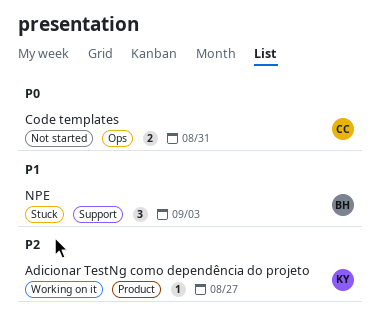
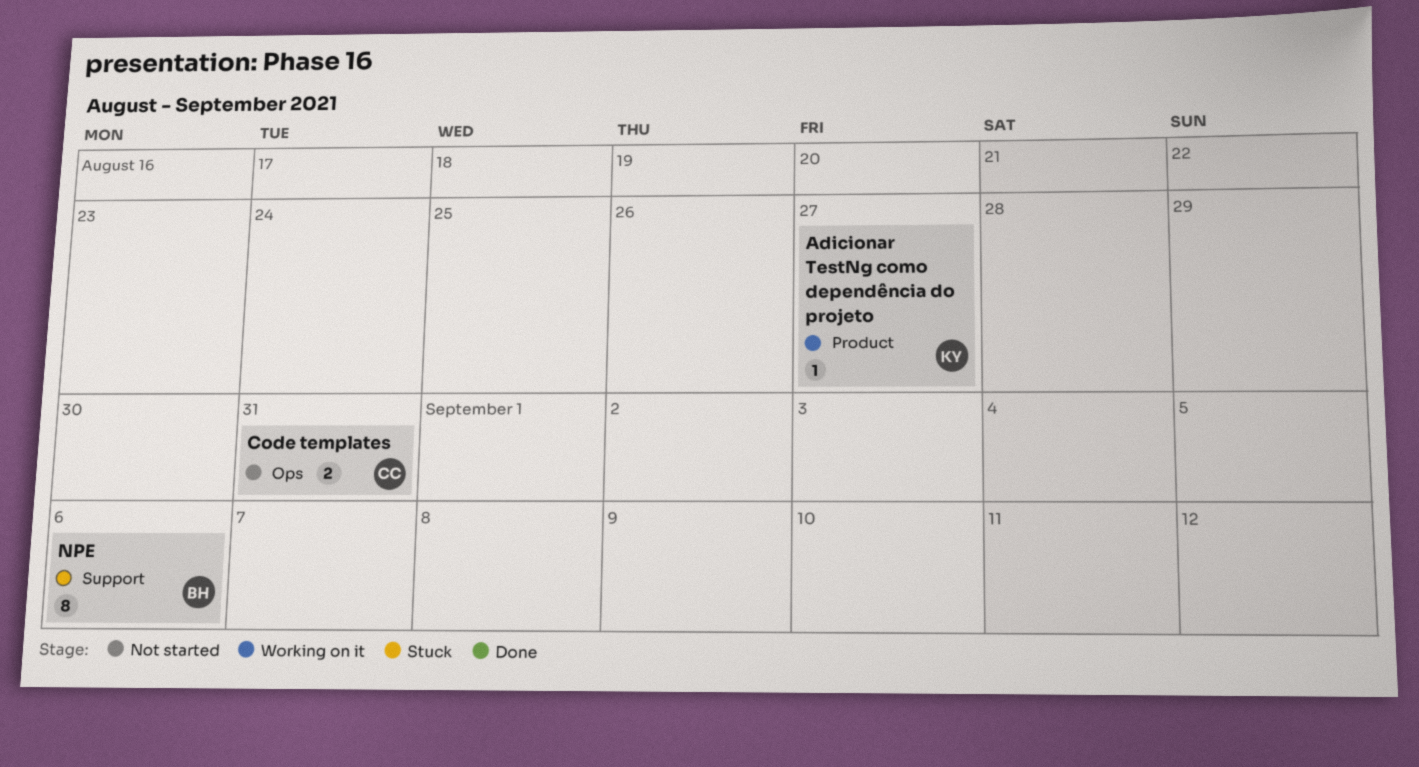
NPE, estimate: 3 -> 8
NPE, due: Sep 3 -> Sep 6

